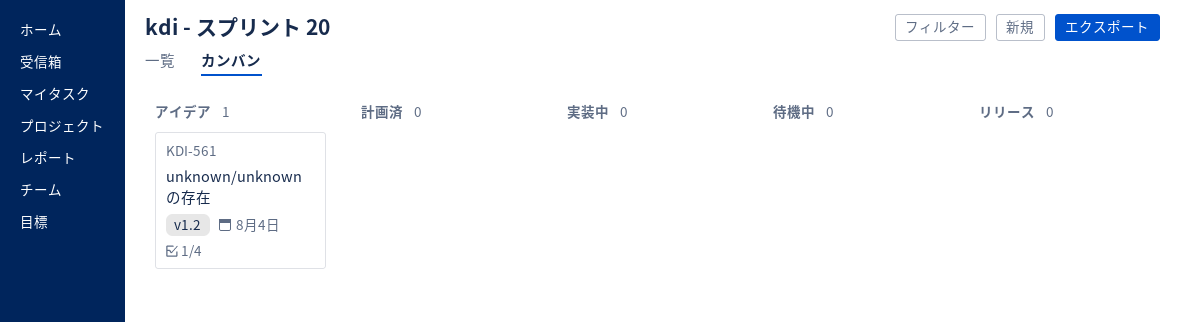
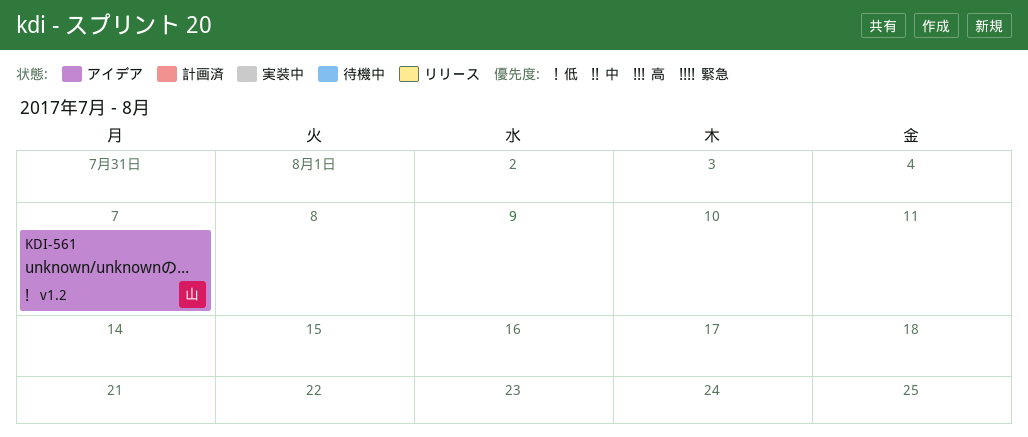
KDI-561, due: Aug 4 -> Aug 7

